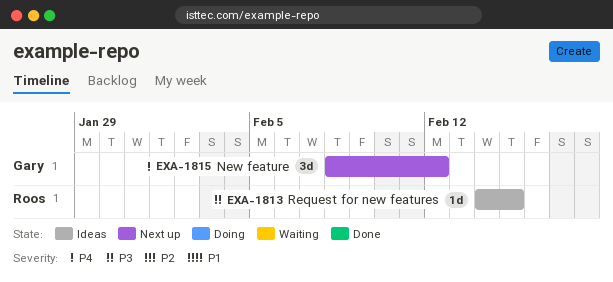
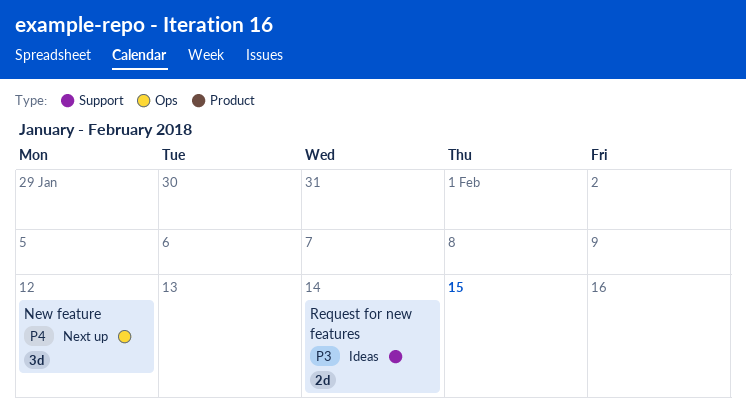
Request for new features, estimate: 1d -> 2d
Request for new features, due: Feb 15 -> Feb 14

